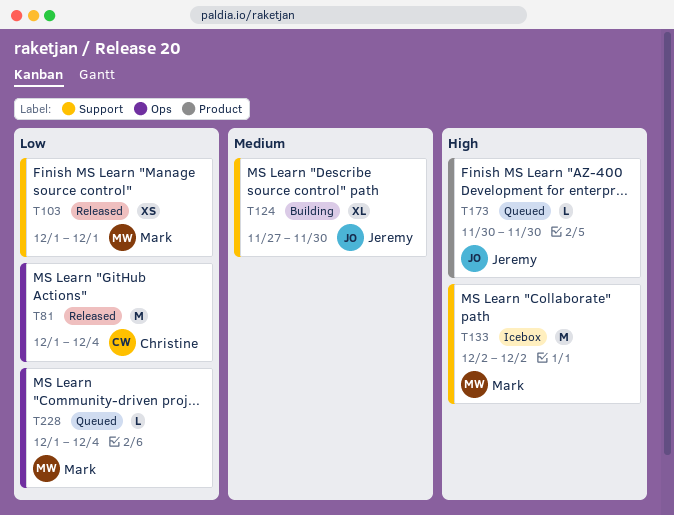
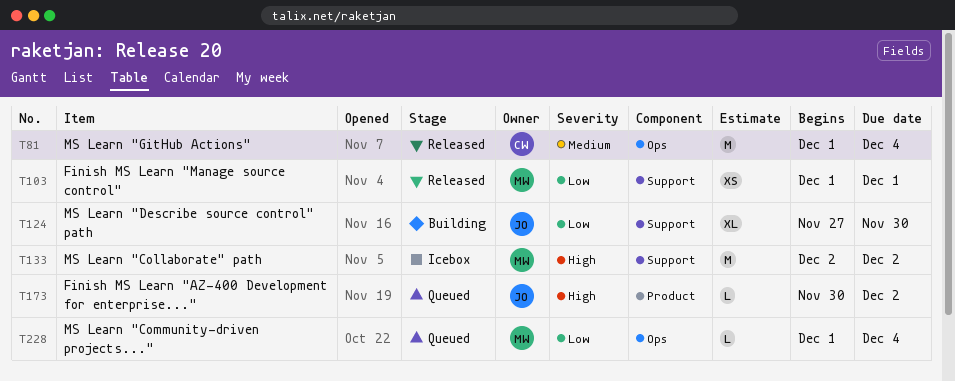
T81, priority: Low -> Medium
T124, priority: Medium -> Low
T173, due: Nov 30 -> Dec 2

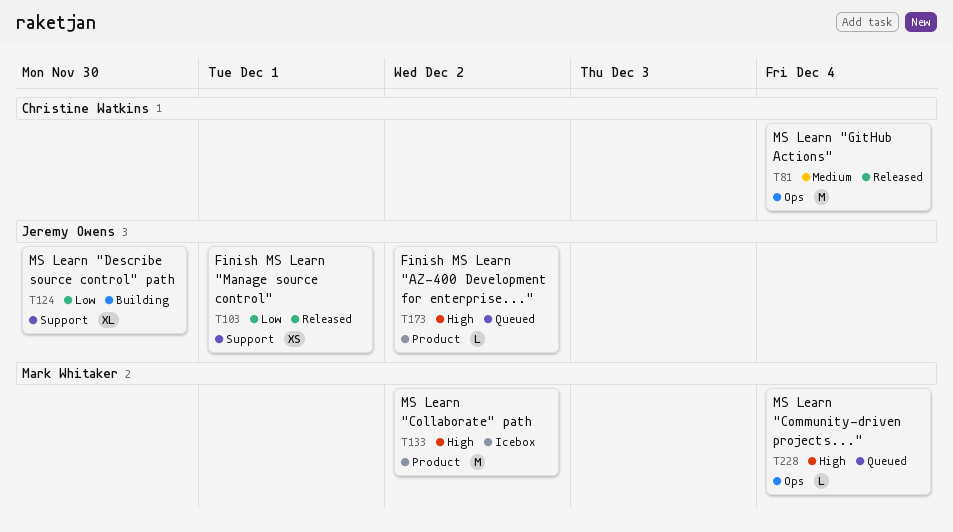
T103, owner: Mark Whitaker -> Jeremy Owens
T133, label: Support -> Product
T228, priority: Low -> High

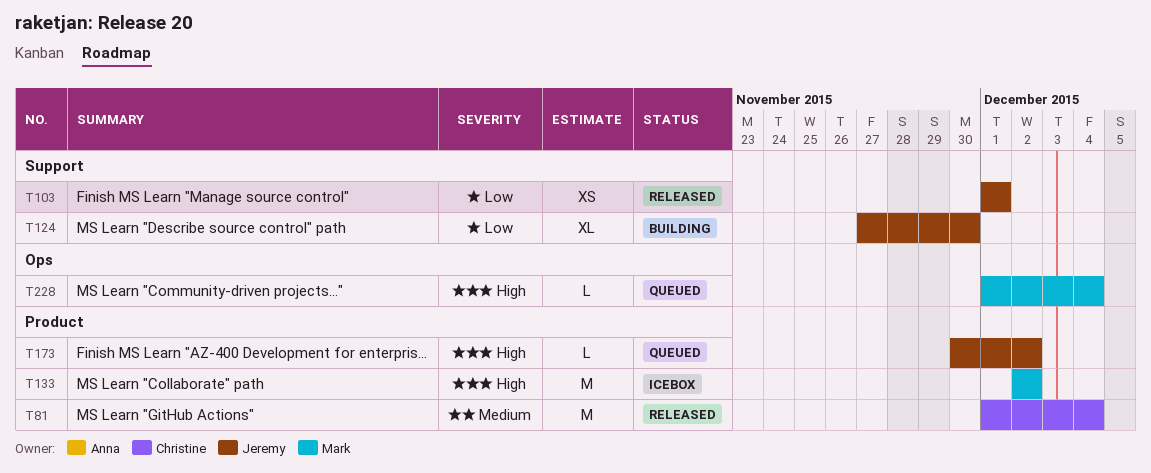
T81, label: Ops -> Product

